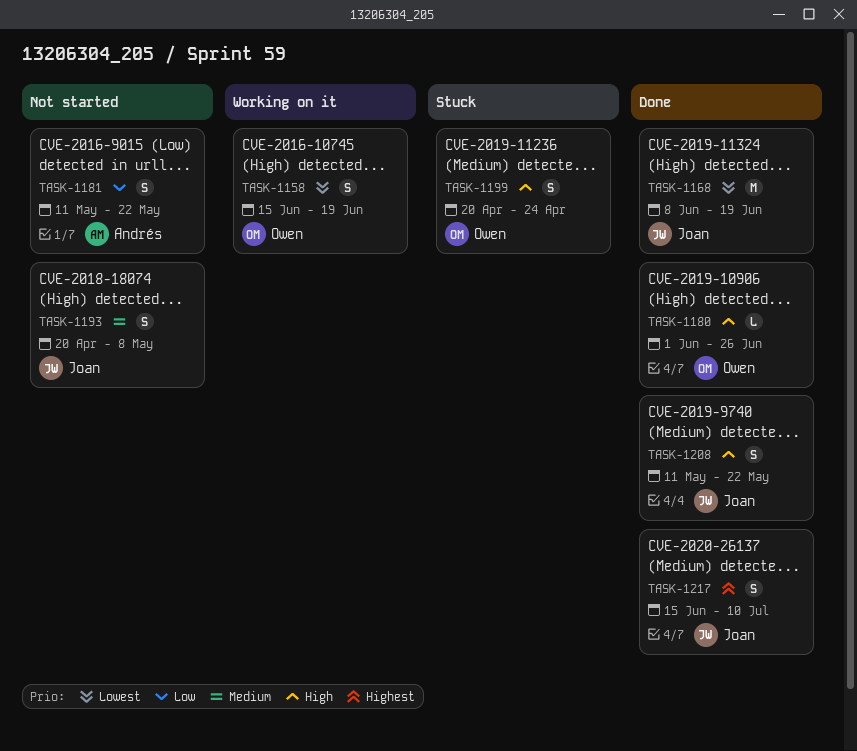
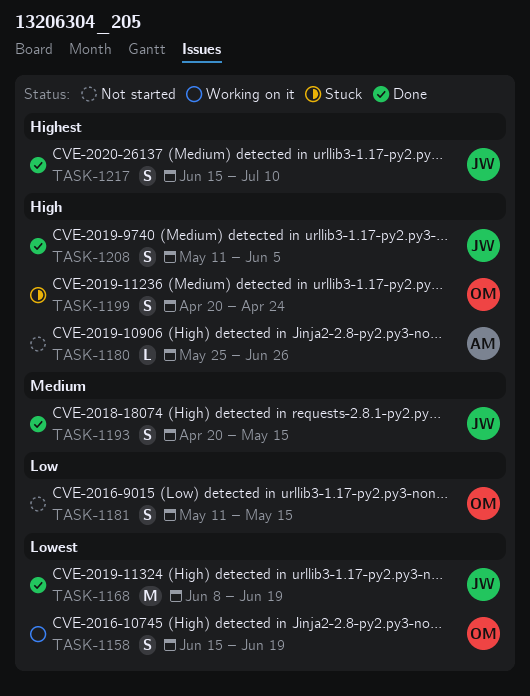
TASK-1180, status: Done -> Not started
TASK-1180, owner: Owen -> Andrés
TASK-1180, start: Jun 1 -> May 25
TASK-1181, owner: Andrés -> Owen
TASK-1181, due: May 22 -> May 15
TASK-1193, status: Not started -> Done
TASK-1193, due: May 8 -> May 15
TASK-1208, due: May 22 -> Jun 5

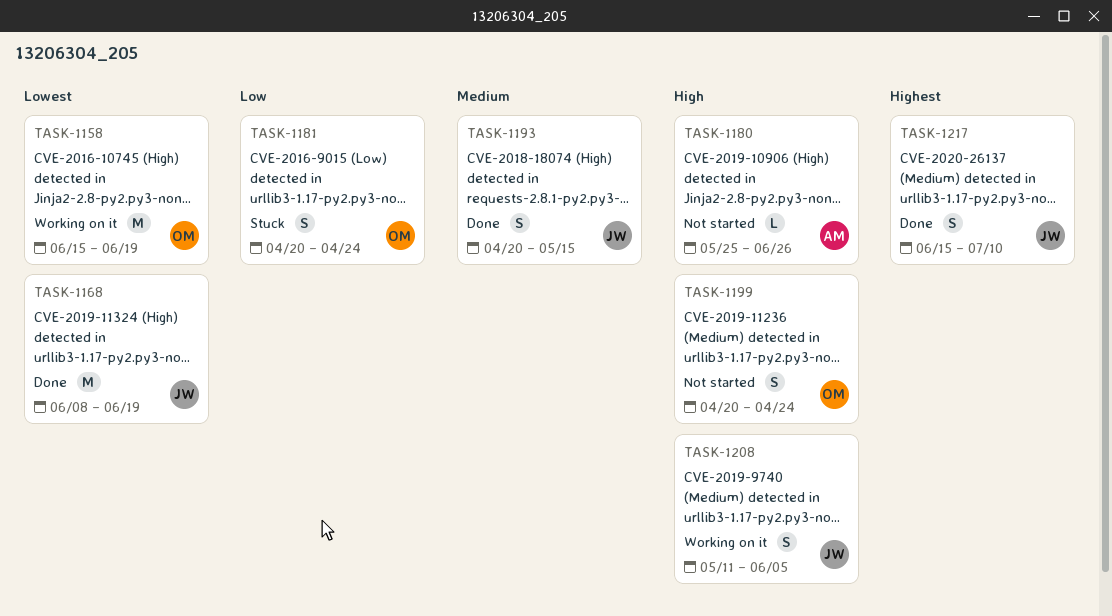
TASK-1158, estimate: S -> M
TASK-1181, status: Not started -> Stuck
TASK-1181, start: May 11 -> Apr 20
TASK-1181, due: May 15 -> Apr 24
TASK-1199, status: Stuck -> Not started
TASK-1208, status: Done -> Working on it

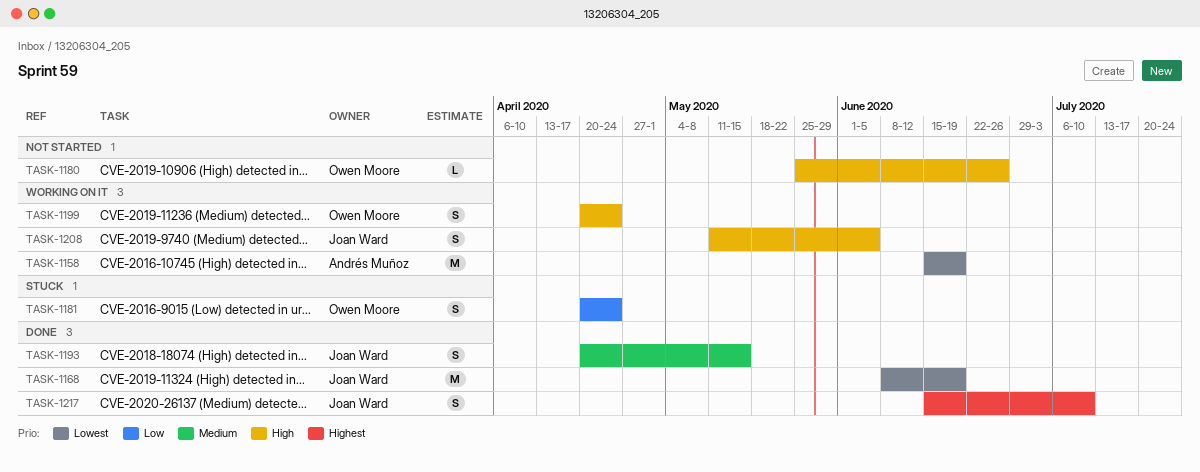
TASK-1158, owner: Owen Moore -> Andrés Muñoz
TASK-1180, owner: Andrés Muñoz -> Owen Moore
TASK-1199, status: Not started -> Working on it

